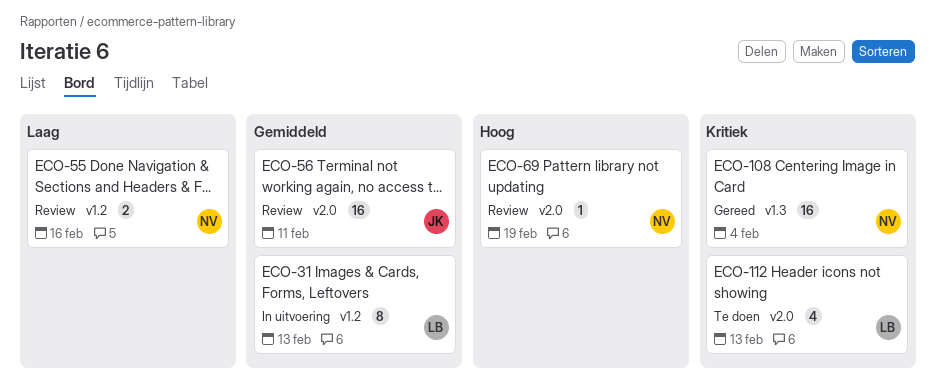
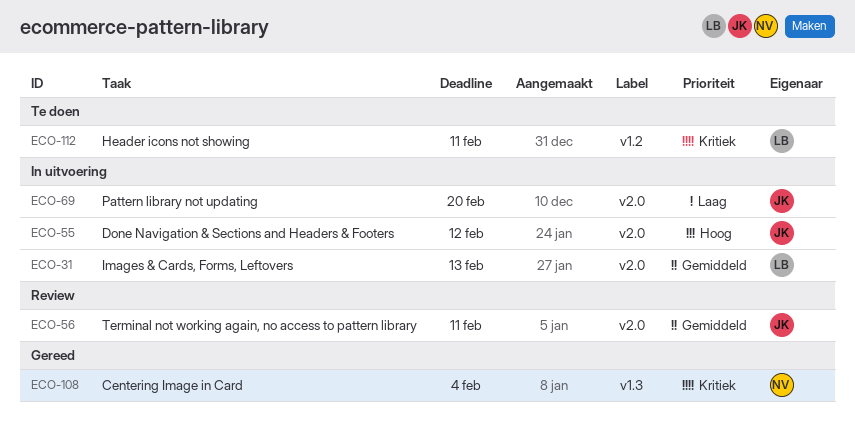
ECO-31, label: v1.2 -> v2.0
ECO-55, status: Review -> In uitvoering
ECO-55, owner: NV -> JK
ECO-55, priority: Laag -> Hoog
ECO-55, label: v1.2 -> v2.0
ECO-55, due: Feb 16 -> Feb 12
ECO-69, status: Review -> In uitvoering
ECO-69, owner: NV -> JK
ECO-69, priority: Hoog -> Laag
ECO-69, due: Feb 19 -> Feb 20
ECO-112, label: v2.0 -> v1.2
ECO-112, due: Feb 13 -> Feb 11

